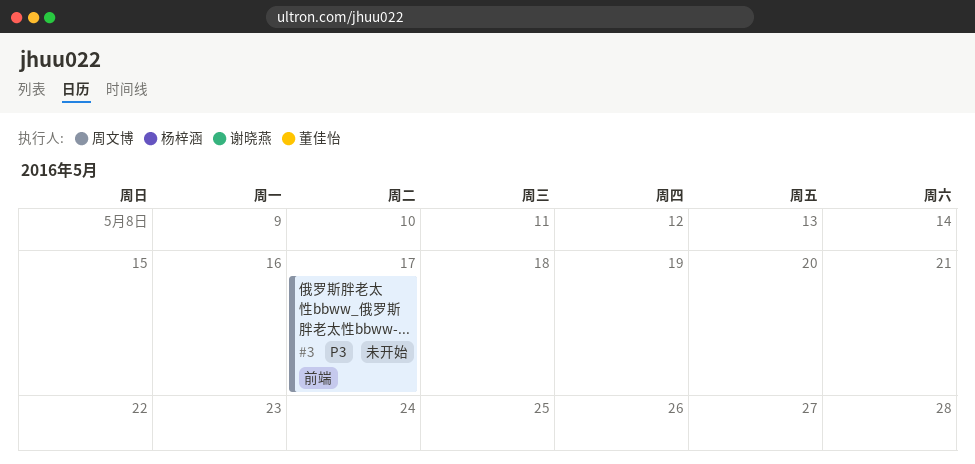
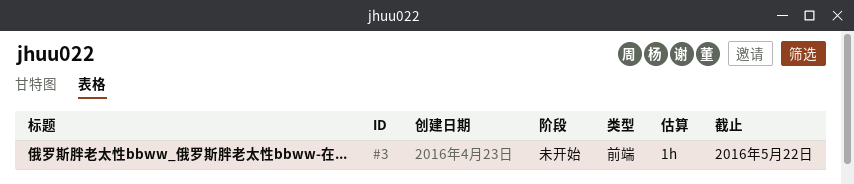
#3, due: May 17 -> May 22

